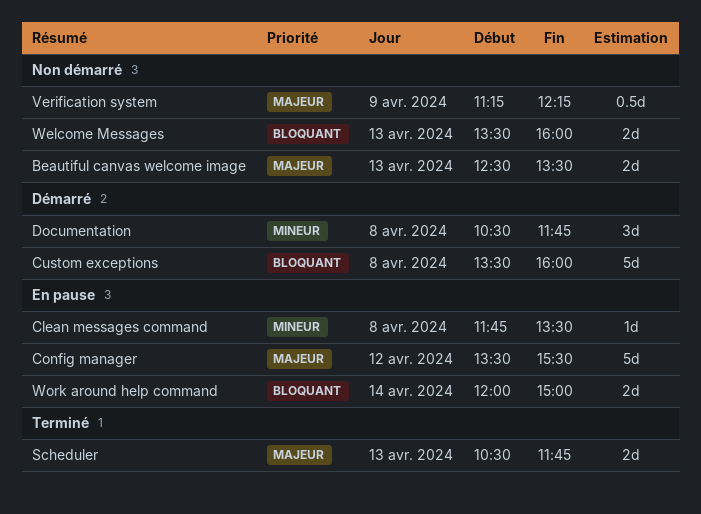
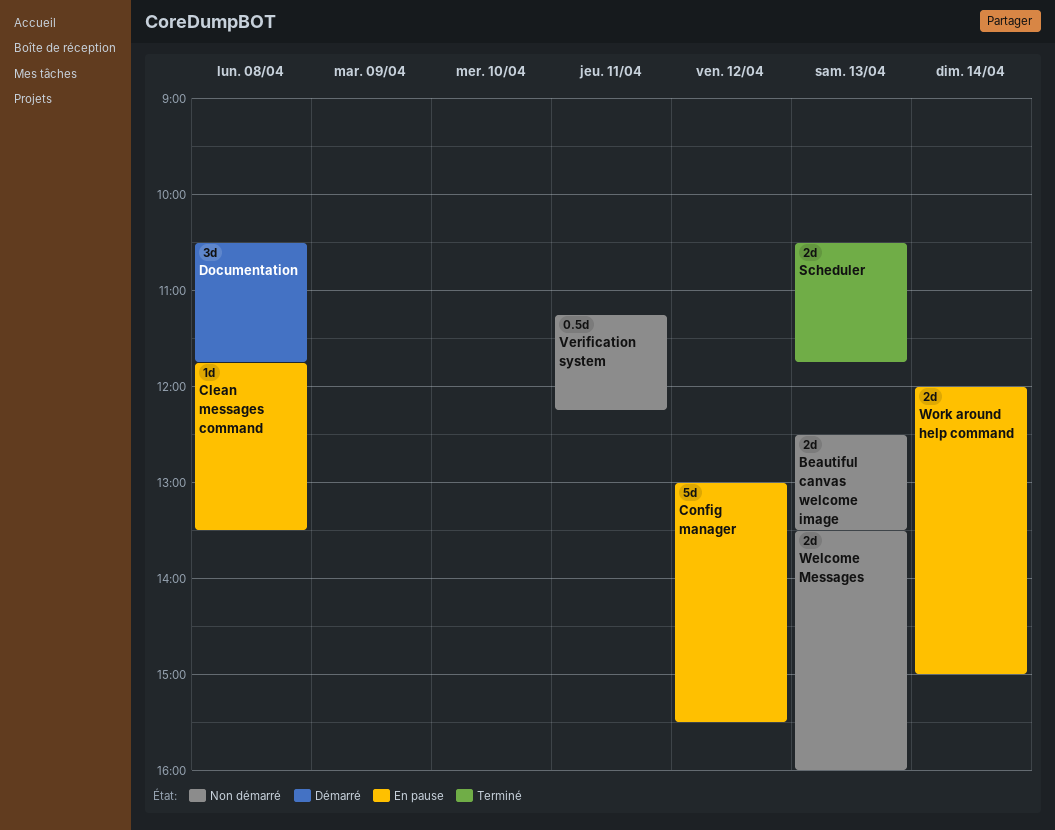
Config manager, begins: 13:30 -> 13:00
Custom exceptions: present -> none
Verification system, day: Apr 9 -> Apr 11

